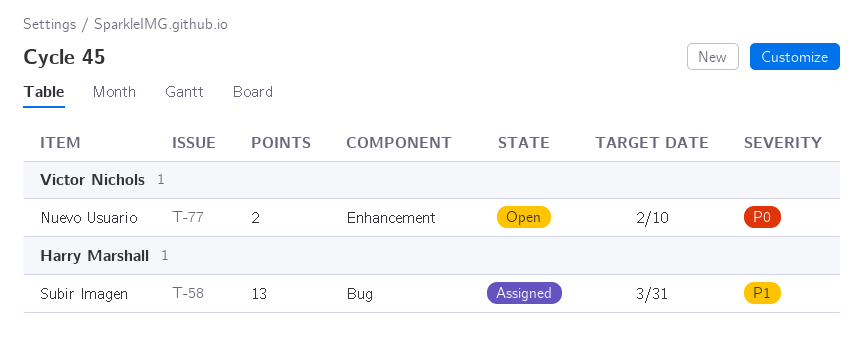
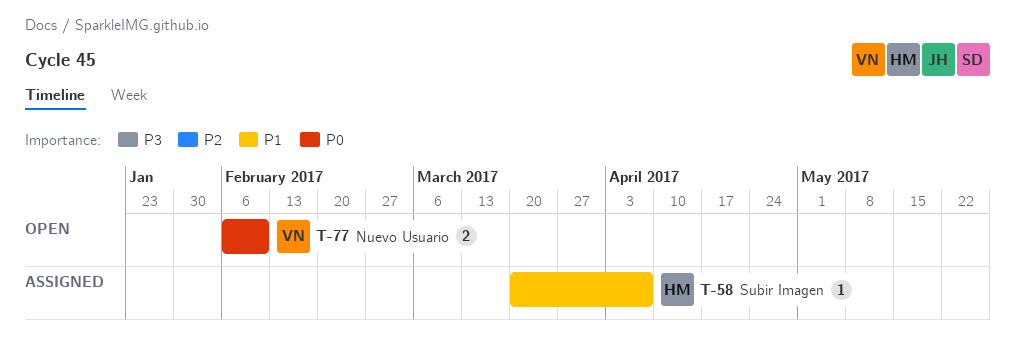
T-58, estimate: 13 -> 1
T-58, due: Mar 31 -> Apr 7

